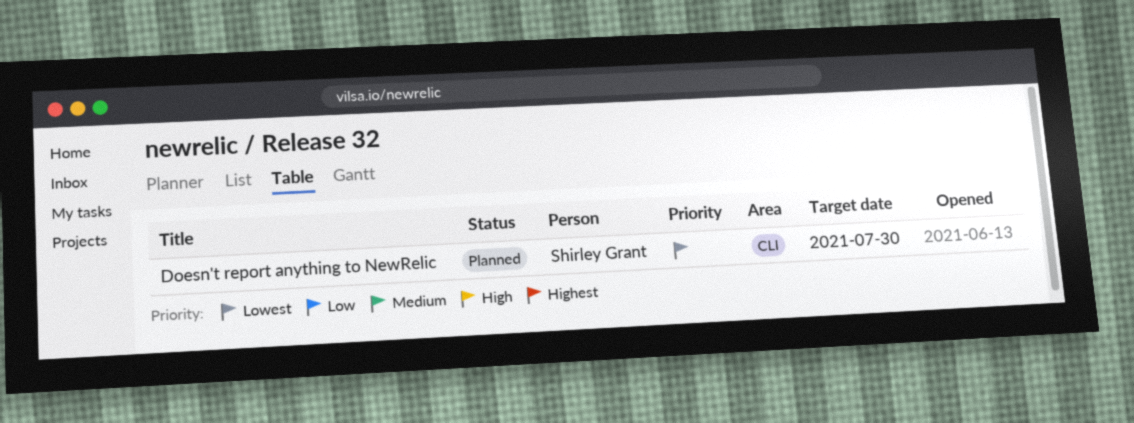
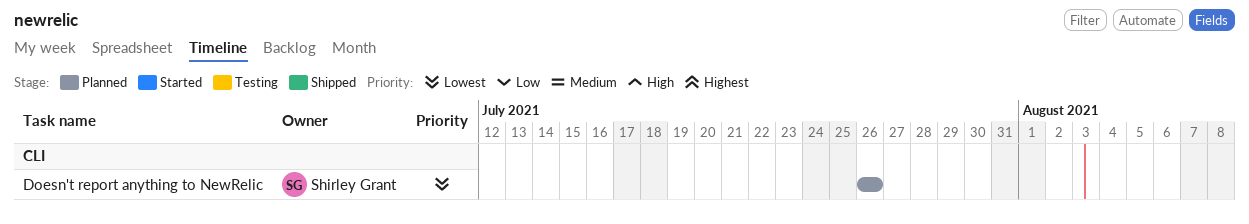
Doesn't report anything to NewRelic, due: Jul 30 -> Jul 26

